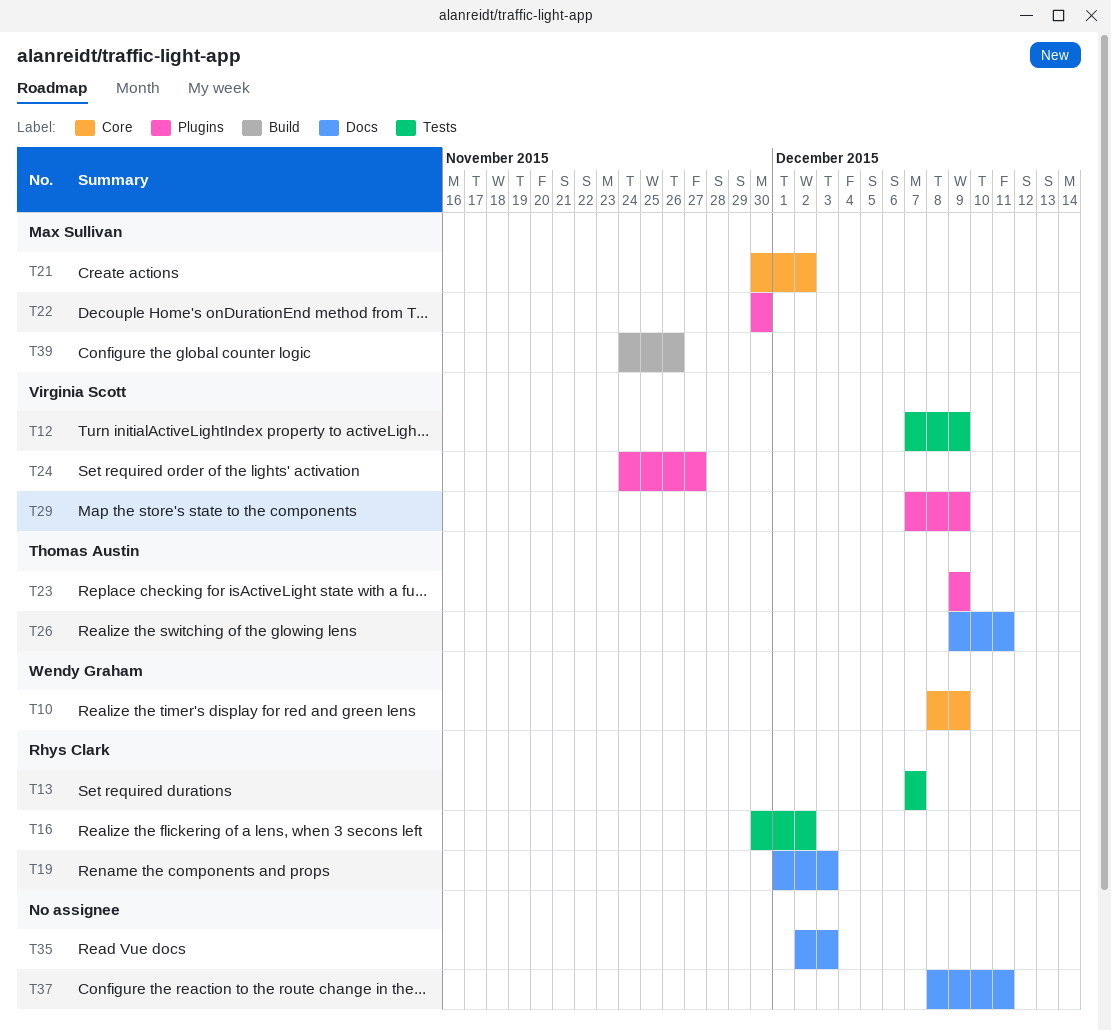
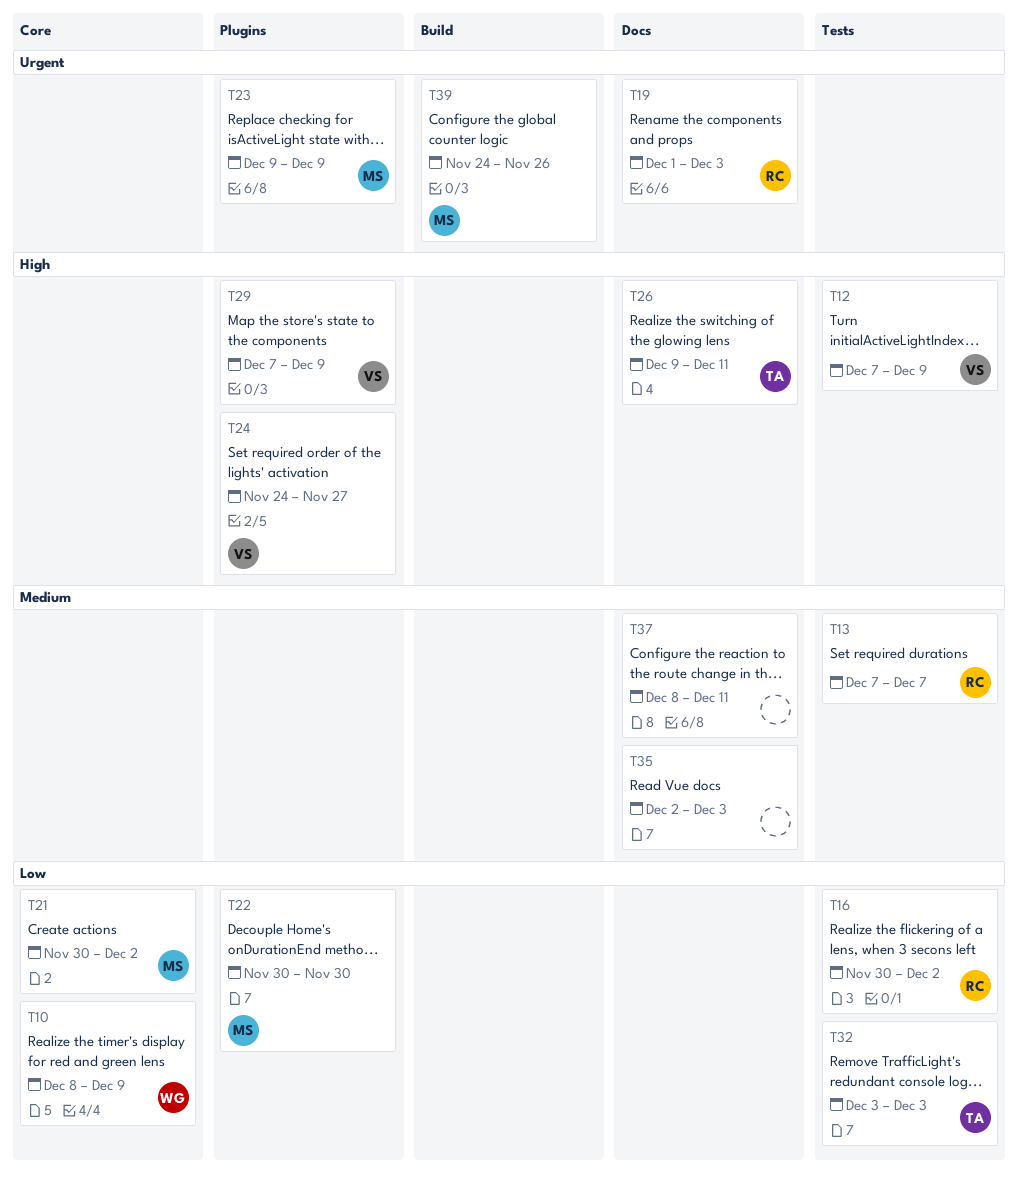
T23, owner: Thomas Austin -> Max Sullivan
T32: none -> present

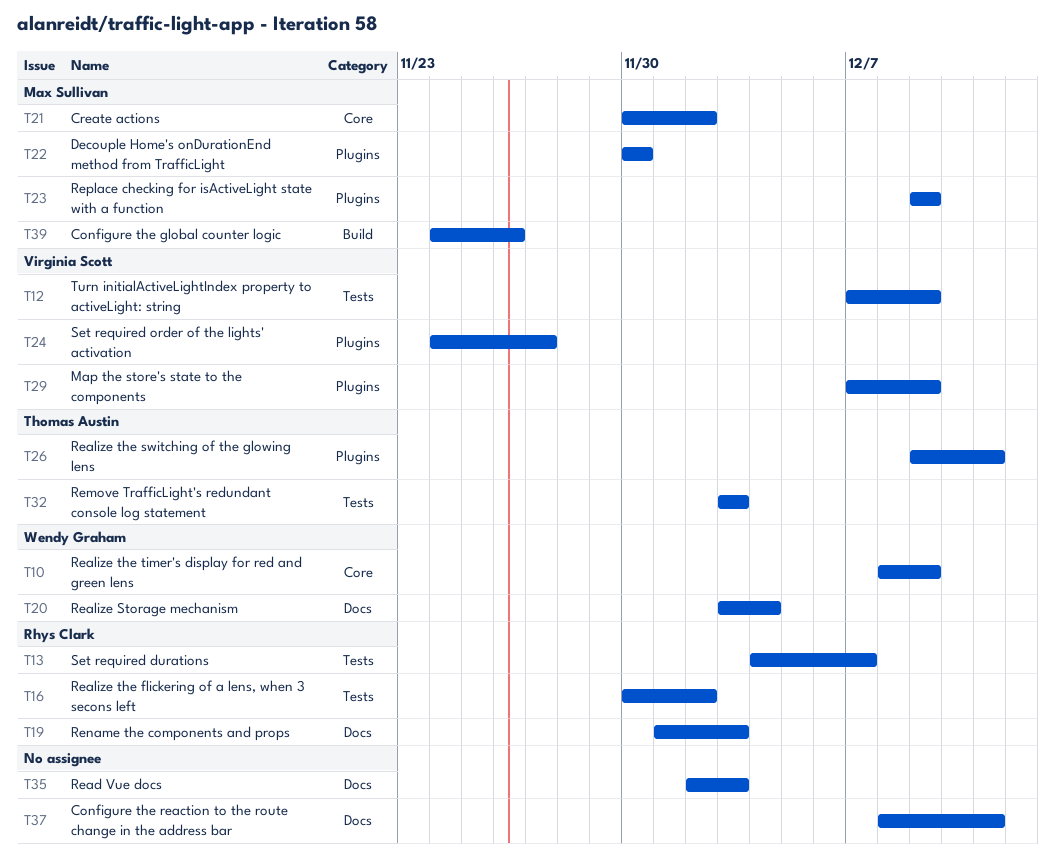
T13, start: Dec 7 -> Dec 4
T20: none -> present
T26, label: Docs -> Plugins

